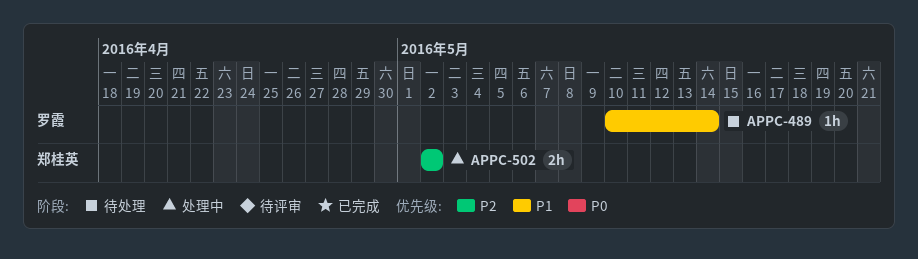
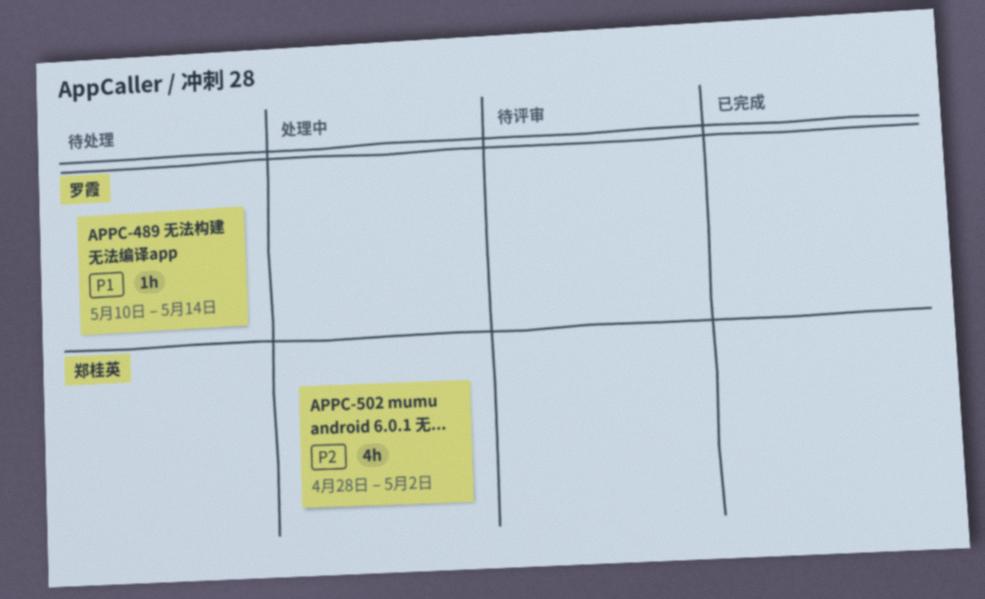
APPC-502, estimate: 2h -> 4h
APPC-502, start: May 2 -> Apr 28

